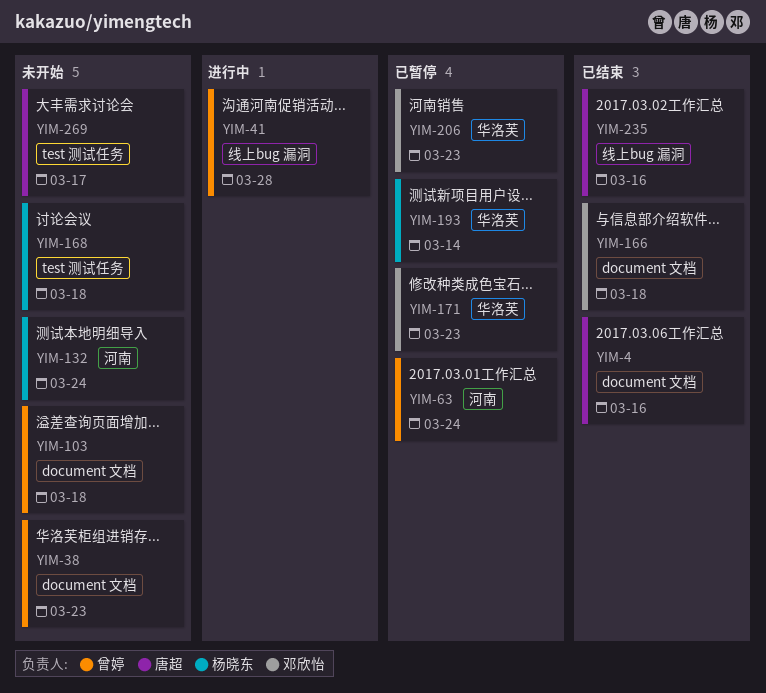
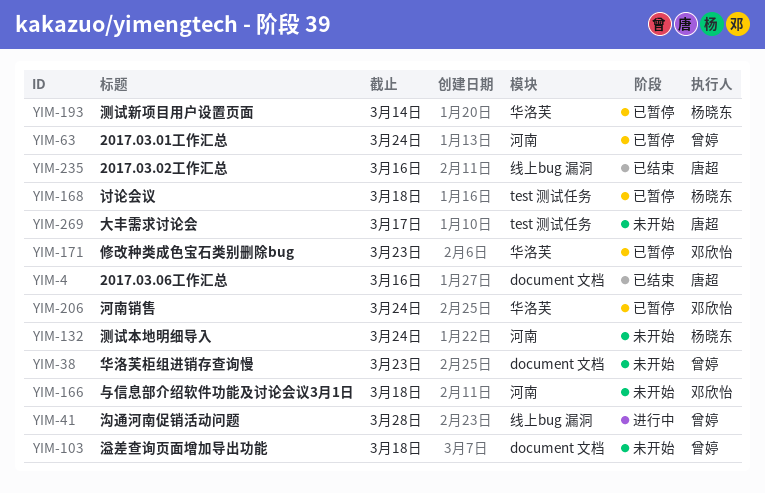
YIM-166, status: 已结束 -> 未开始
YIM-166, label: document 文档 -> 河南
YIM-168, status: 未开始 -> 已暂停
YIM-206, due: Mar 23 -> Mar 24

